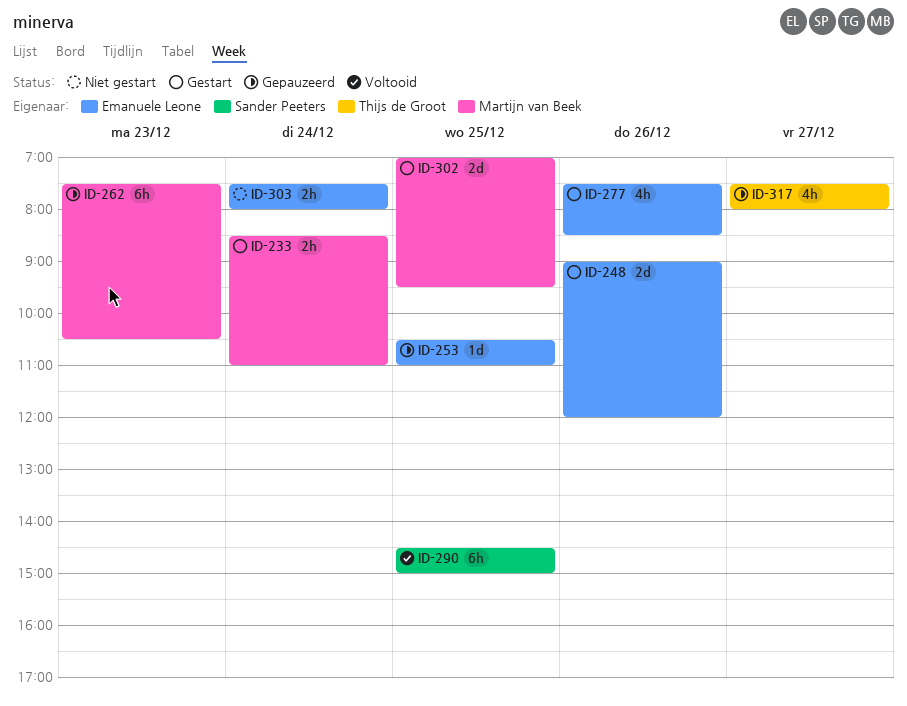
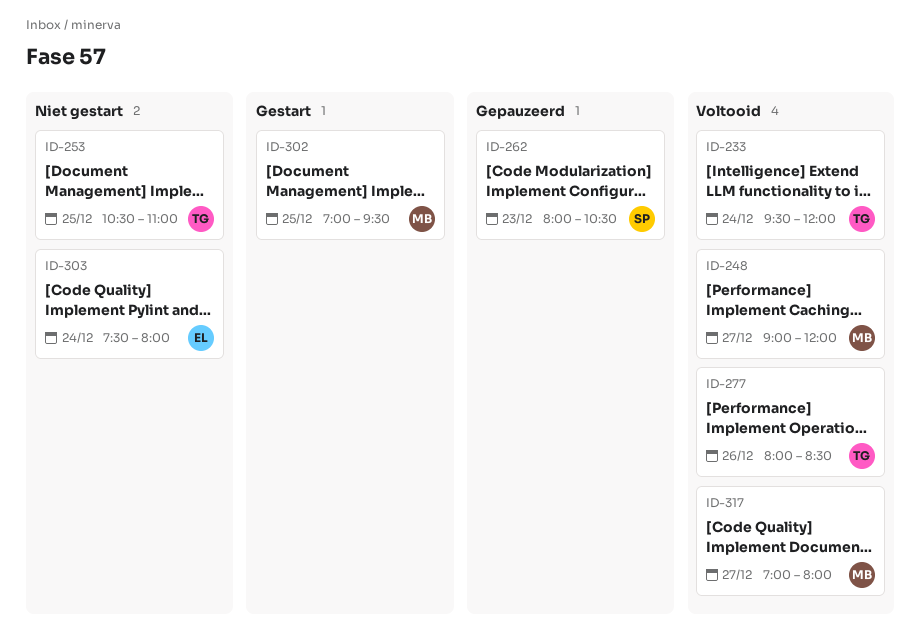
ID-233, status: Gestart -> Voltooid
ID-233, owner: Martijn van Beek -> Thijs de Groot
ID-233, begins: 08:30 -> 09:30
ID-233, ends: 11:00 -> 12:00
ID-248, status: Gestart -> Voltooid
ID-248, owner: Emanuele Leone -> Martijn van Beek
ID-248, day: Dec 26 -> Dec 27
ID-253, status: Gepauzeerd -> Niet gestart
ID-253, owner: Emanuele Leone -> Thijs de Groot
ID-262, owner: Martijn van Beek -> Sander Peeters
ID-262, begins: 07:30 -> 08:00
ID-277, status: Gestart -> Voltooid
ID-277, owner: Emanuele Leone -> Thijs de Groot
ID-277, begins: 07:30 -> 08:00
ID-290: present -> none
ID-317, status: Gepauzeerd -> Voltooid
ID-317, owner: Thijs de Groot -> Martijn van Beek
ID-317, begins: 07:30 -> 07:00

